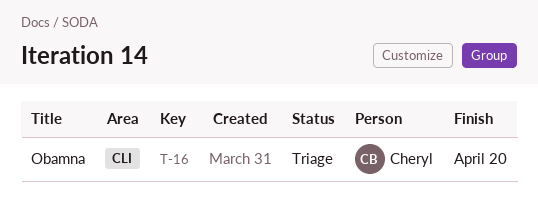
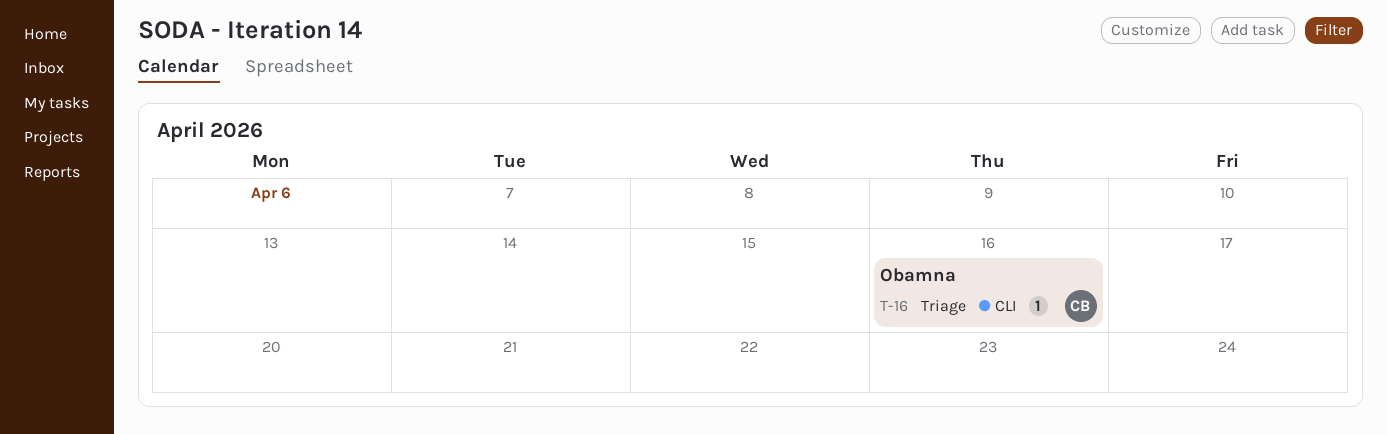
T-16, due: Apr 20 -> Apr 16

